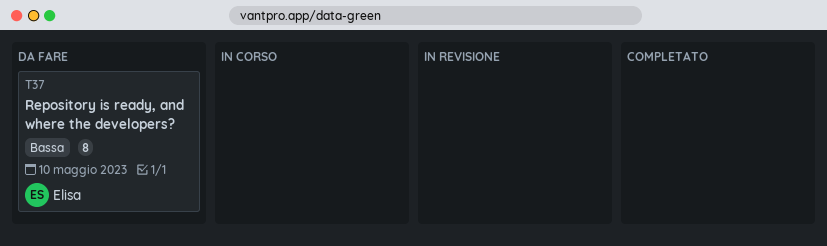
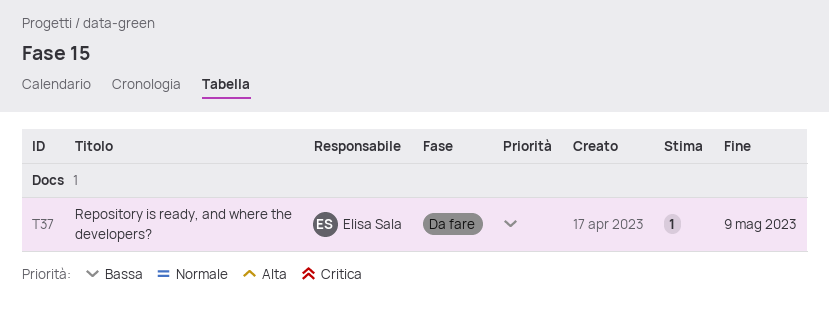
T37, estimate: 8 -> 1
T37, due: May 10 -> May 9

